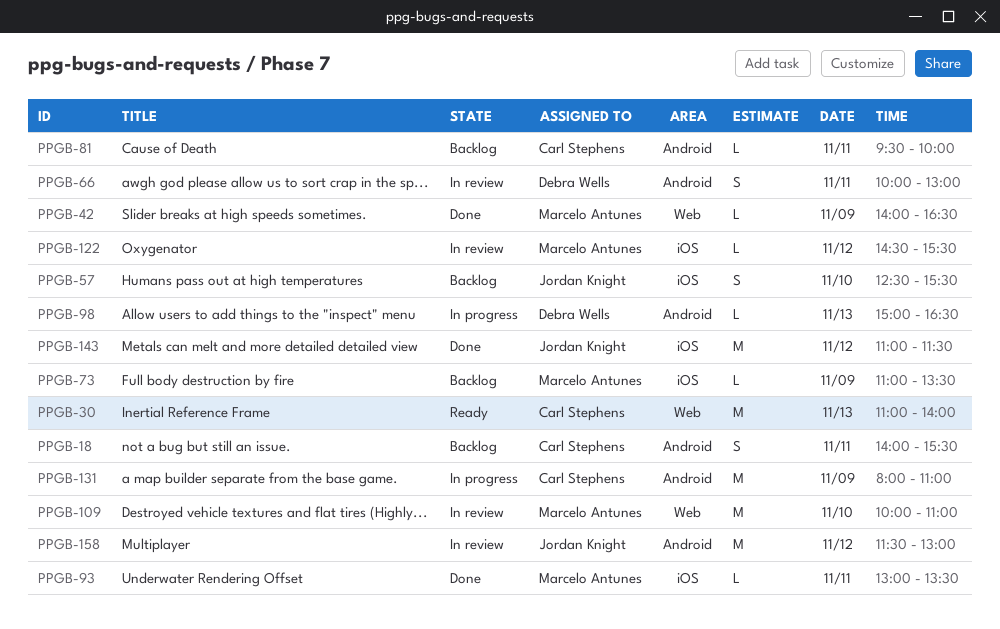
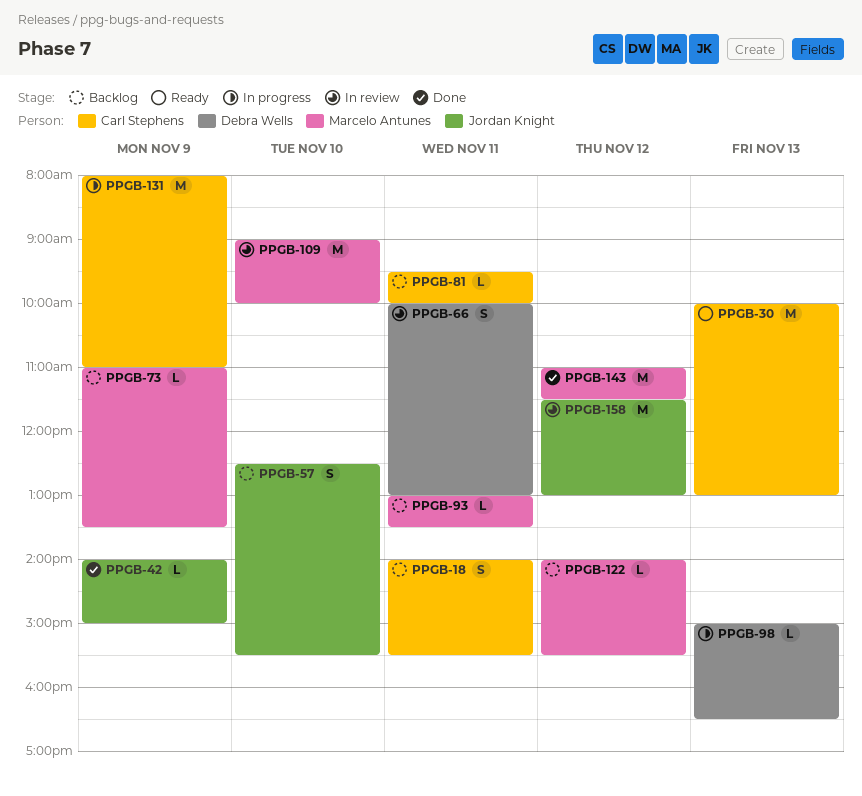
PPGB-30, begins: 11:00 -> 10:00
PPGB-30, ends: 14:00 -> 13:00
PPGB-42, owner: Marcelo Antunes -> Jordan Knight
PPGB-42, ends: 16:30 -> 15:00
PPGB-93, status: Done -> Backlog
PPGB-109, begins: 10:00 -> 09:00
PPGB-109, ends: 11:00 -> 10:00
PPGB-122, status: In review -> Backlog
PPGB-122, begins: 14:30 -> 14:00
PPGB-143, owner: Jordan Knight -> Marcelo Antunes

